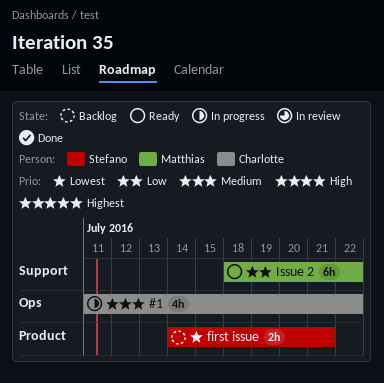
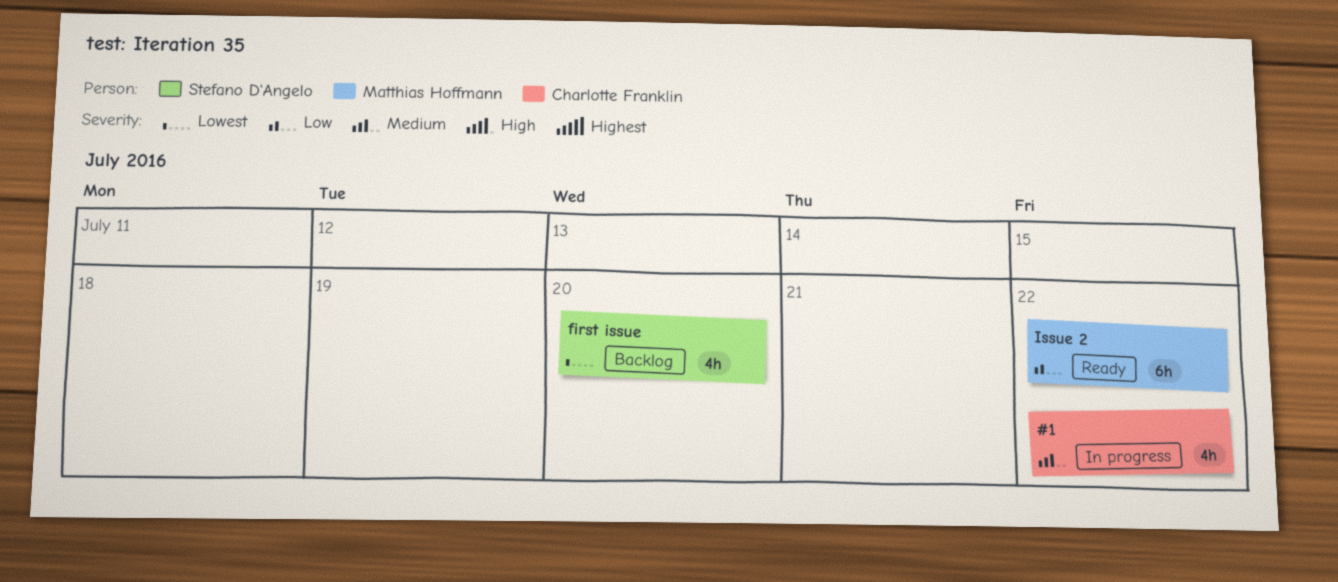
first issue, estimate: 2h -> 4h
first issue, due: Jul 21 -> Jul 20

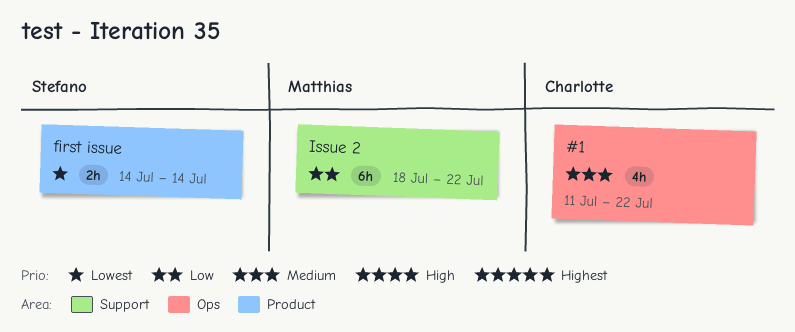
first issue, estimate: 4h -> 2h
first issue, due: Jul 20 -> Jul 14

